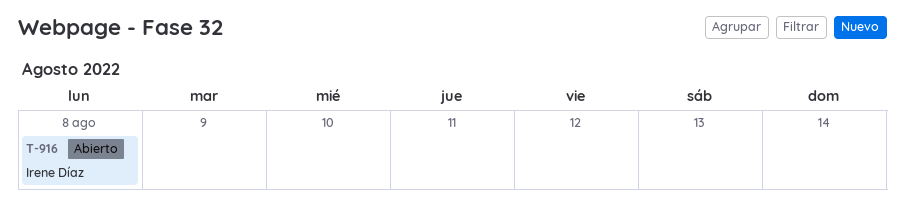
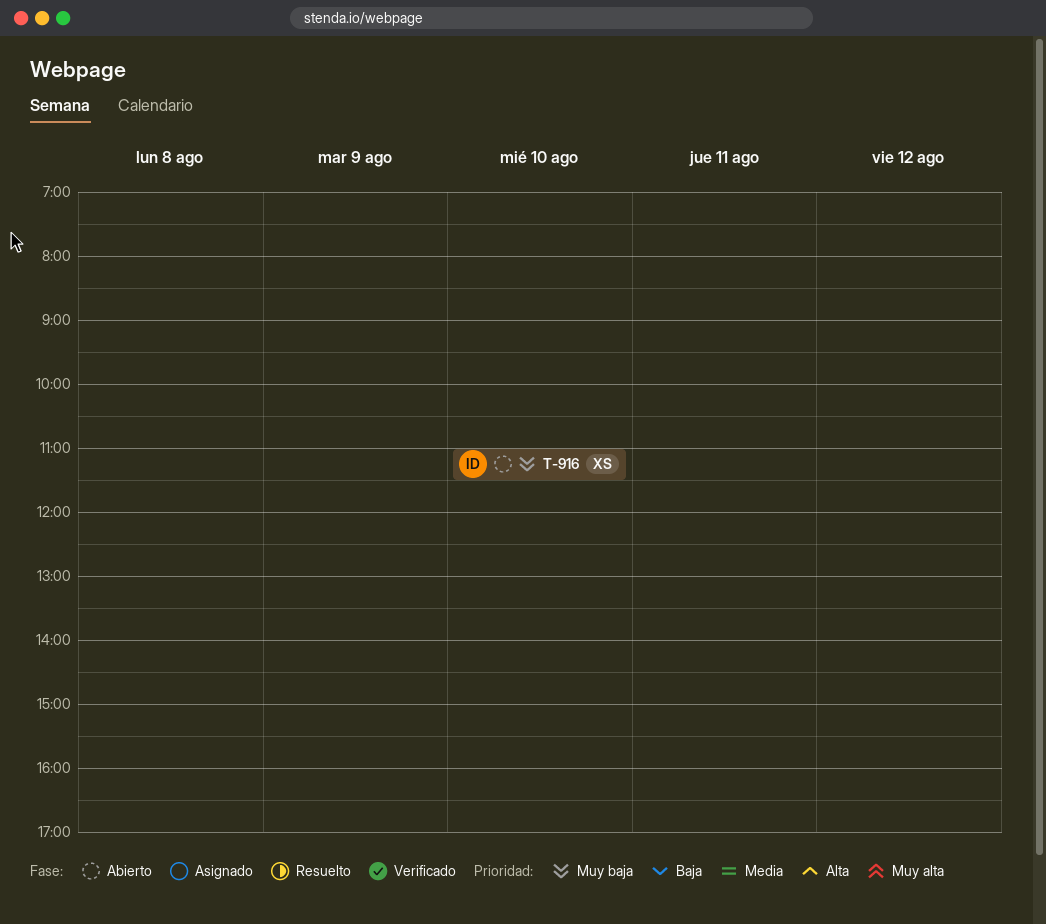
T-916, day: Aug 8 -> Aug 10

